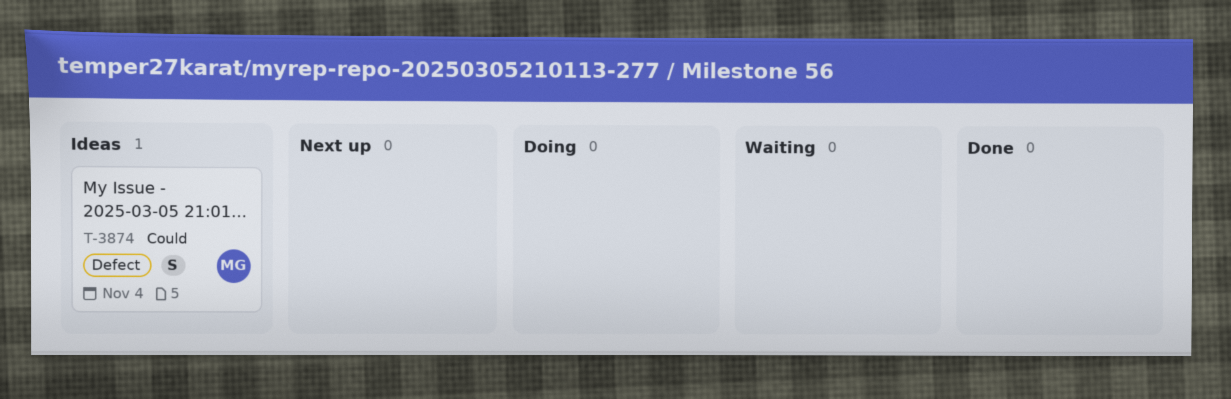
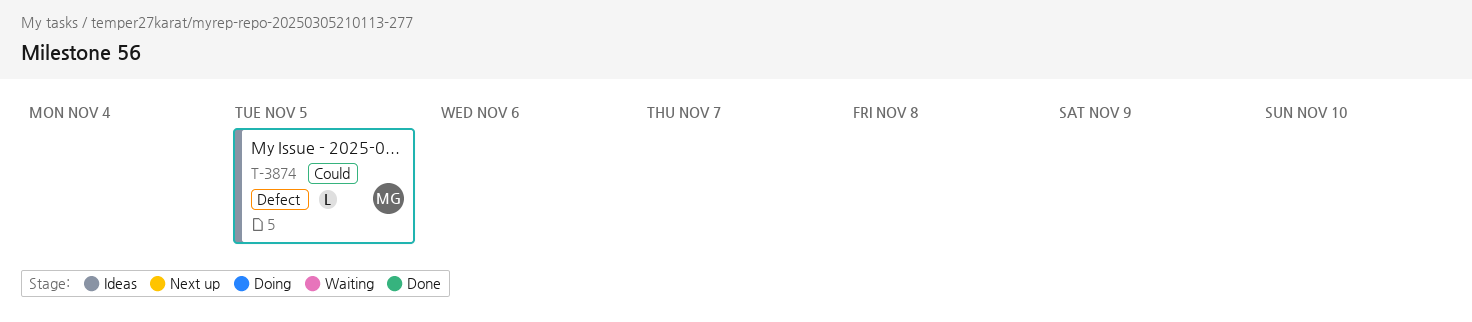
T-3874, estimate: S -> L
T-3874, due: Nov 4 -> Nov 5

